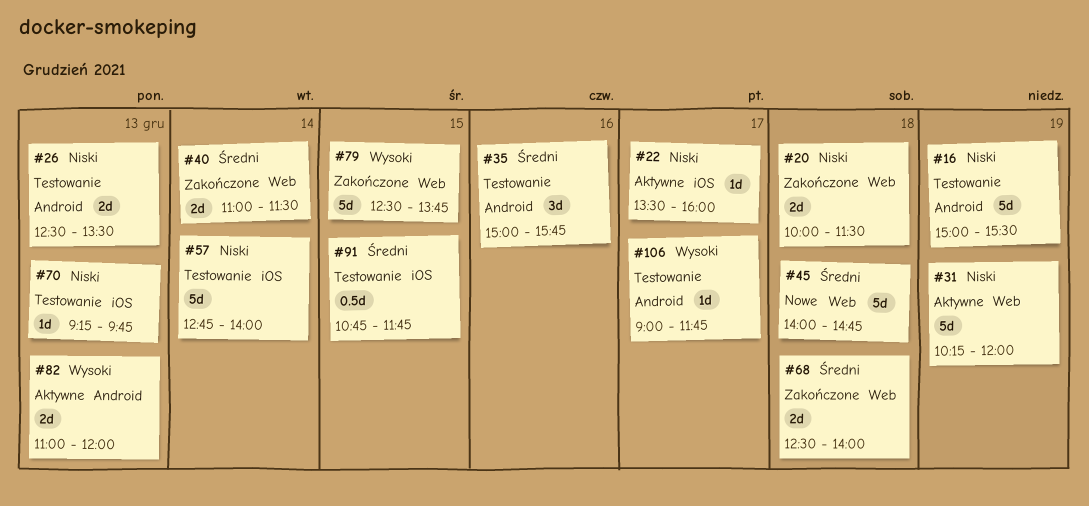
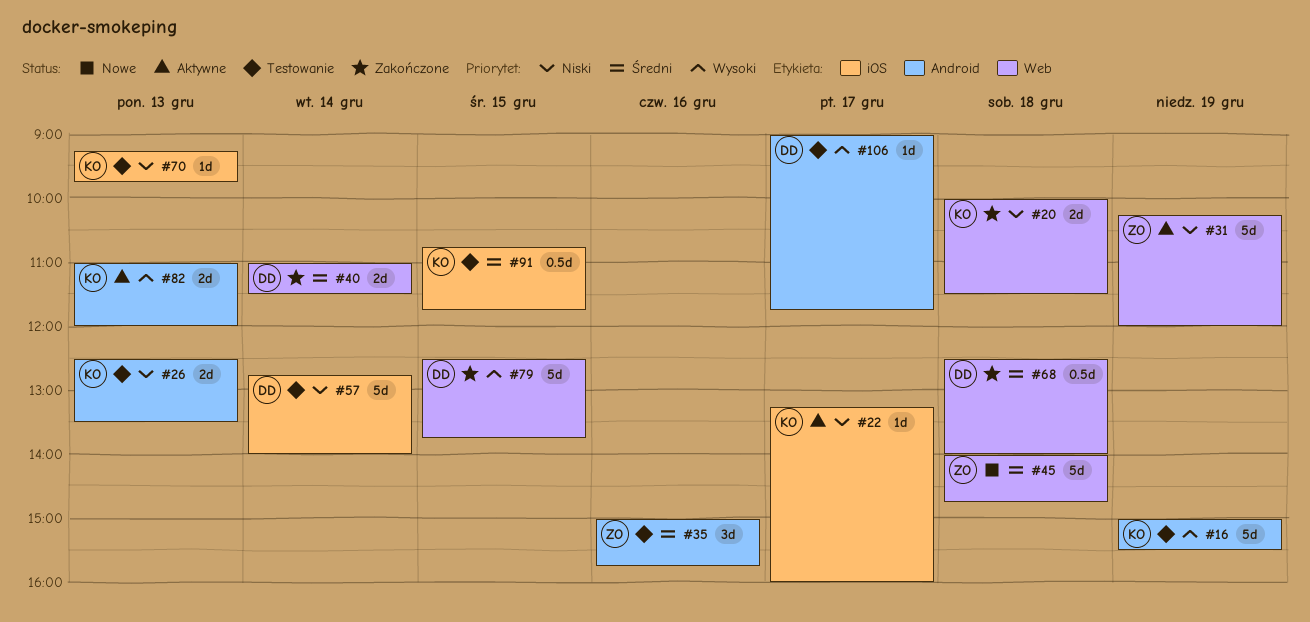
#16, priority: Niski -> Wysoki
#22, begins: 13:30 -> 13:15
#68, estimate: 2d -> 0.5d

